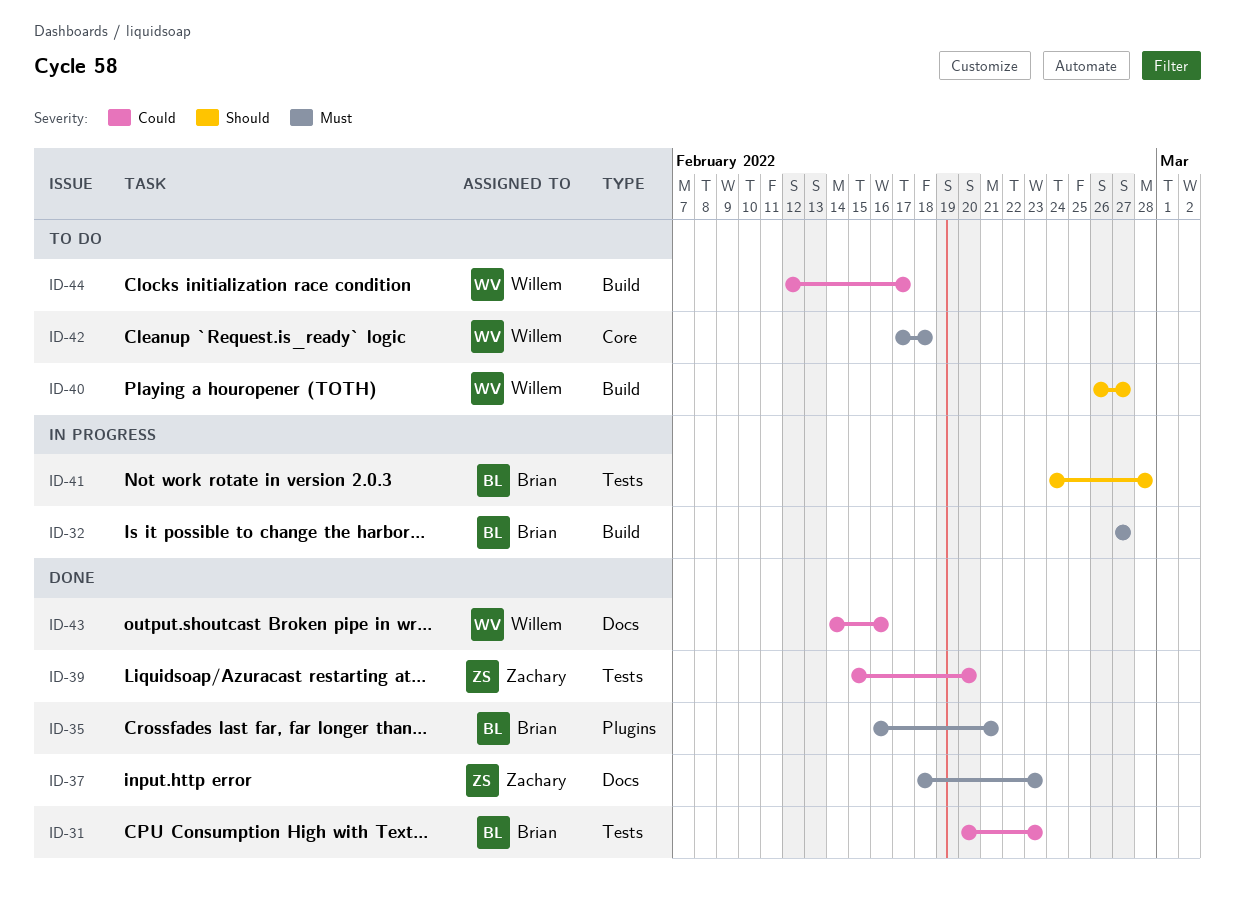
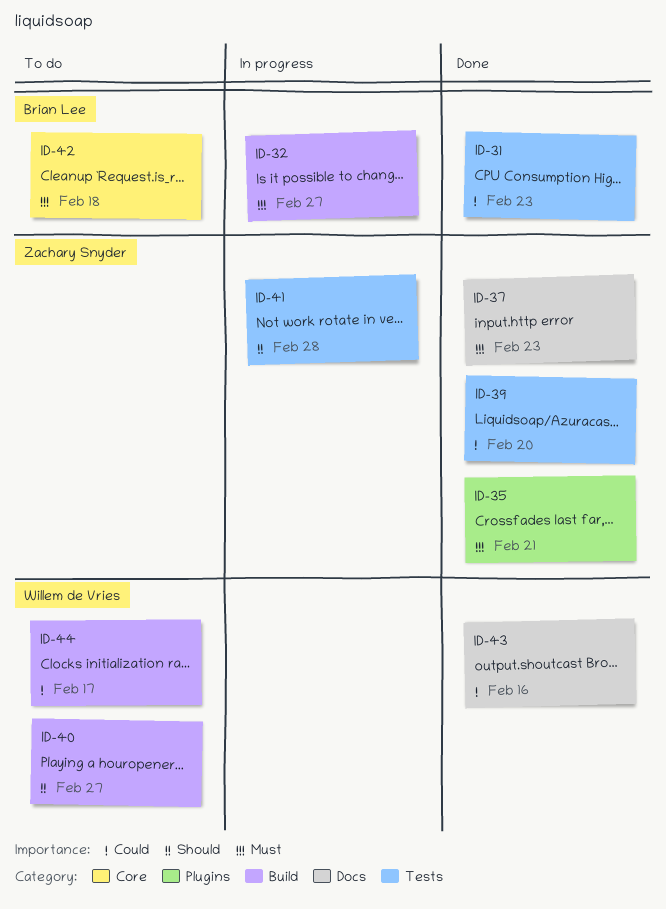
ID-35, owner: Brian Lee -> Zachary Snyder
ID-41, owner: Brian Lee -> Zachary Snyder
ID-42, owner: Willem de Vries -> Brian Lee

